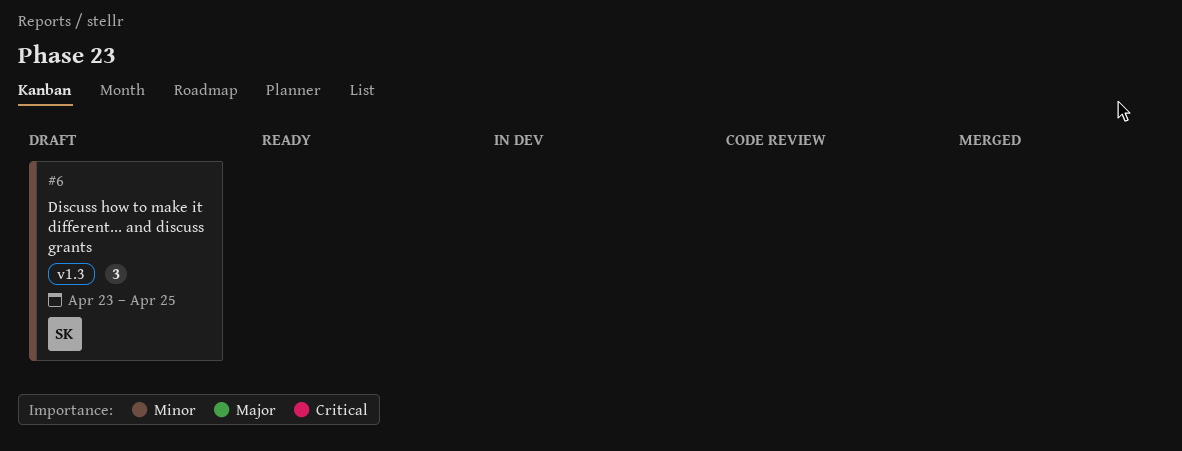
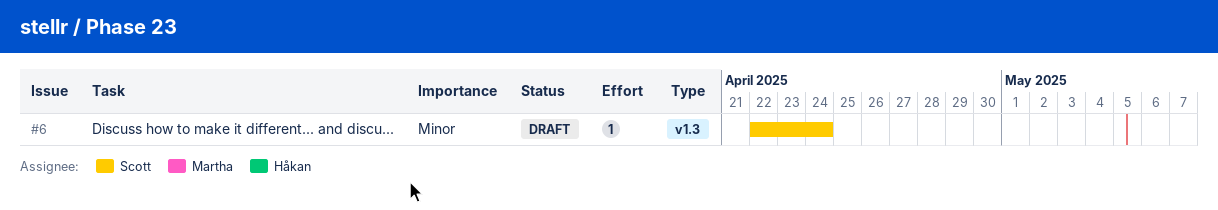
#6, estimate: 3 -> 1
#6, start: Apr 23 -> Apr 22
#6, due: Apr 25 -> Apr 24

